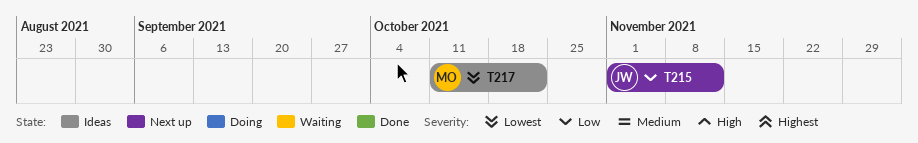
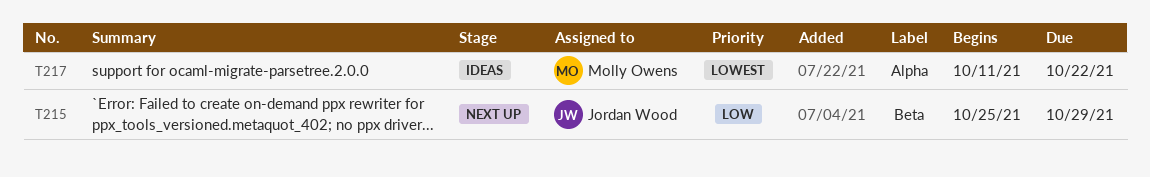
T215, start: Nov 1 -> Oct 25
T215, due: Nov 12 -> Oct 29

